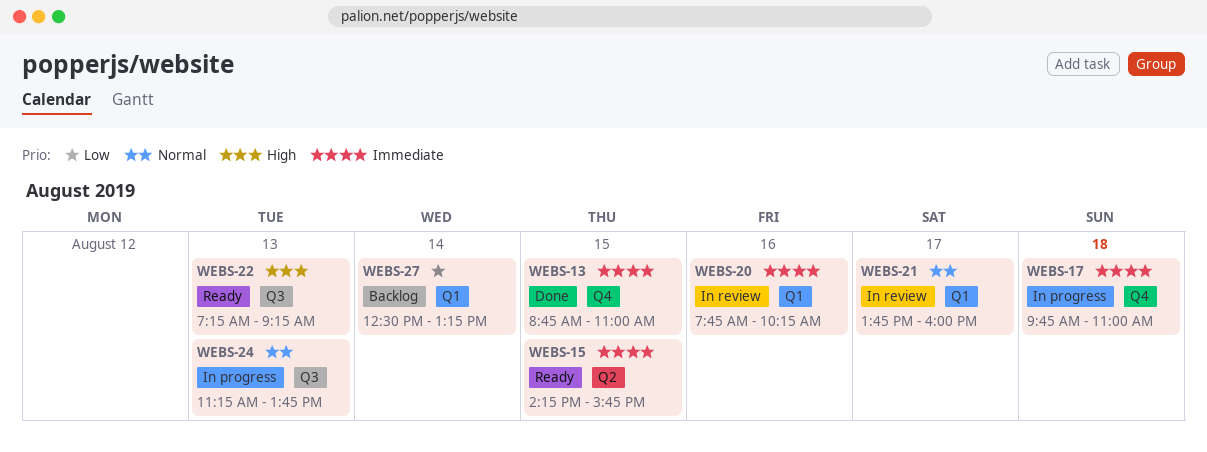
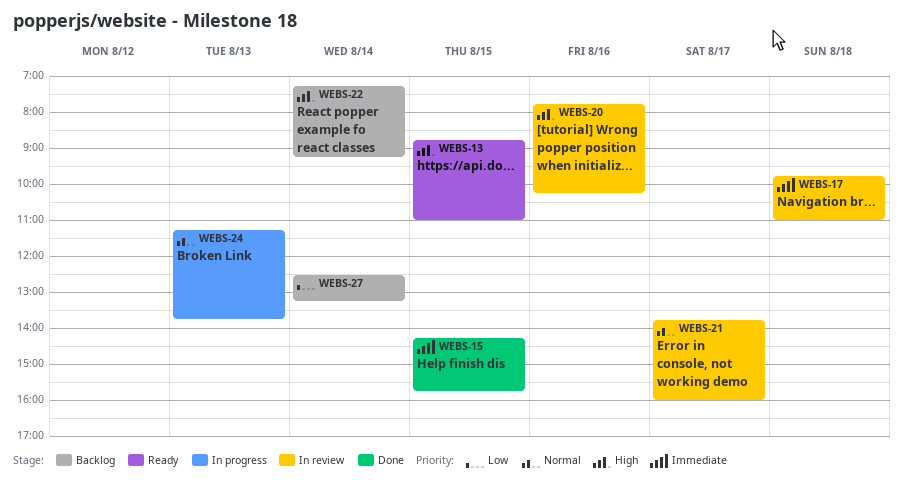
WEBS-13, status: Done -> Ready
WEBS-13, priority: Immediate -> High
WEBS-15, status: Ready -> Done
WEBS-17, status: In progress -> In review
WEBS-20, priority: Immediate -> High
WEBS-22, status: Ready -> Backlog
WEBS-22, day: Aug 13 -> Aug 14

